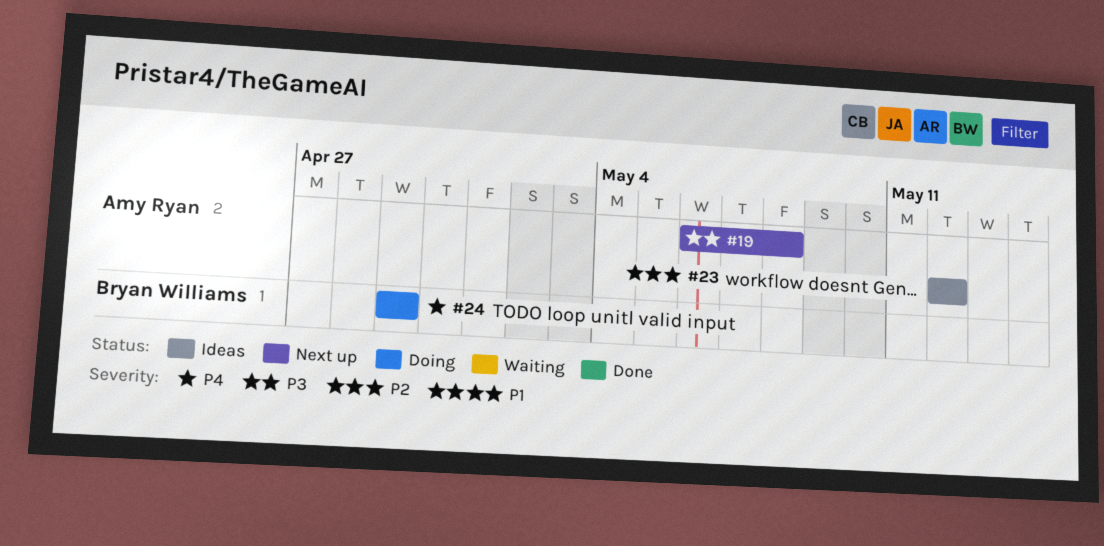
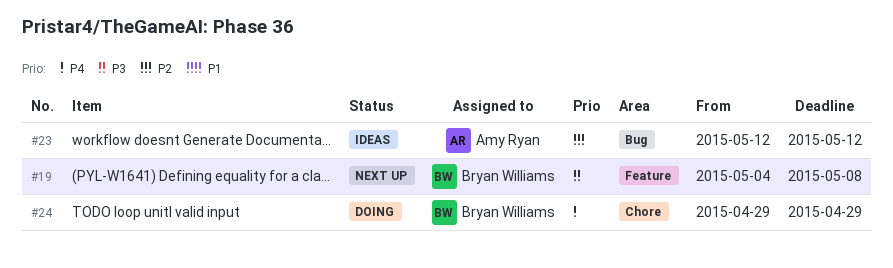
#19, owner: Amy Ryan -> Bryan Williams
#19, start: May 6 -> May 4

